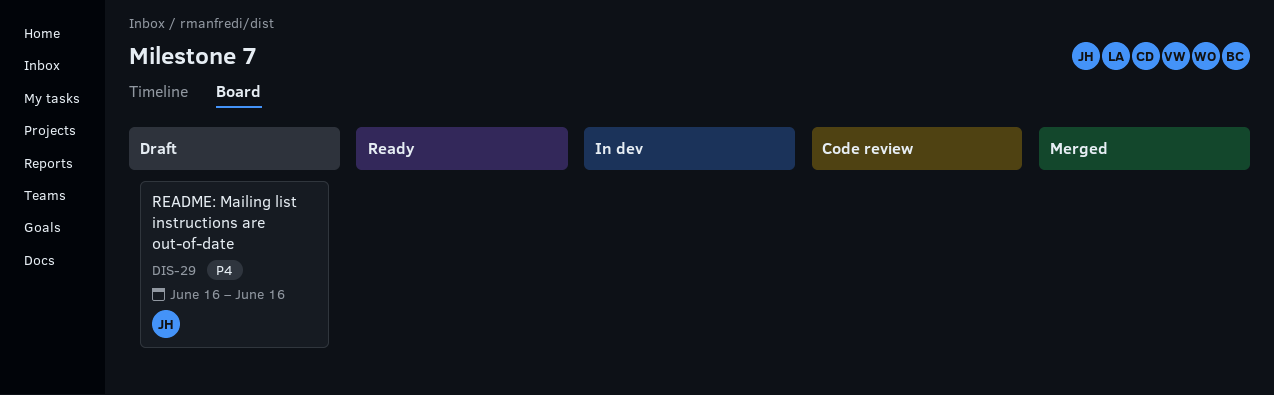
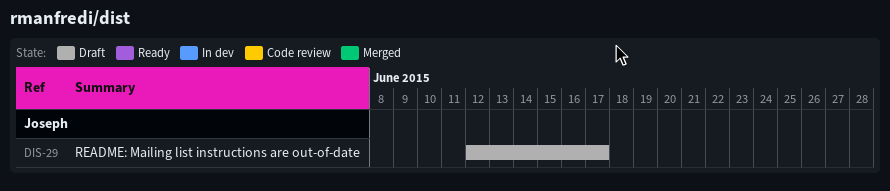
DIS-29, start: Jun 16 -> Jun 12
DIS-29, due: Jun 16 -> Jun 17

